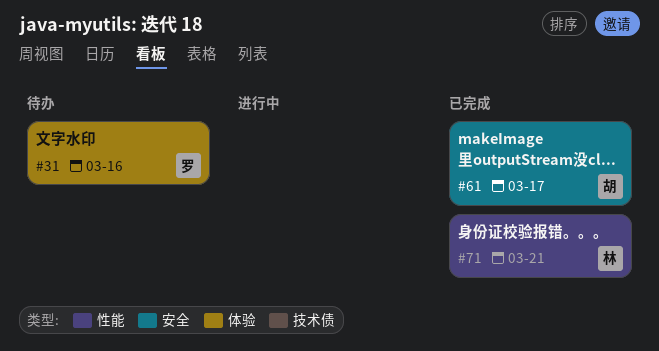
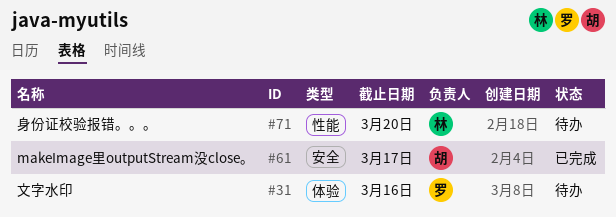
#71, status: 已完成 -> 待办
#71, due: Mar 21 -> Mar 20

